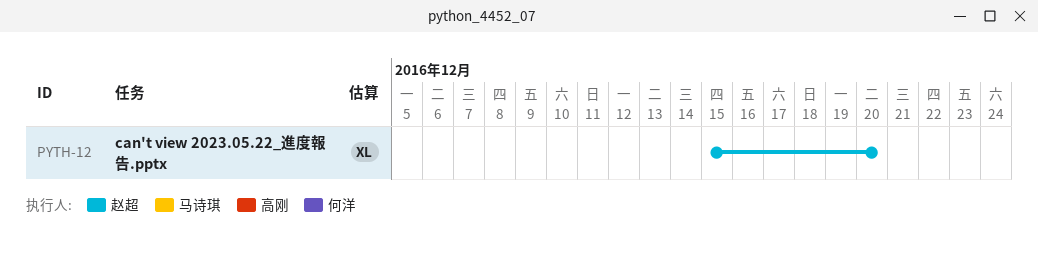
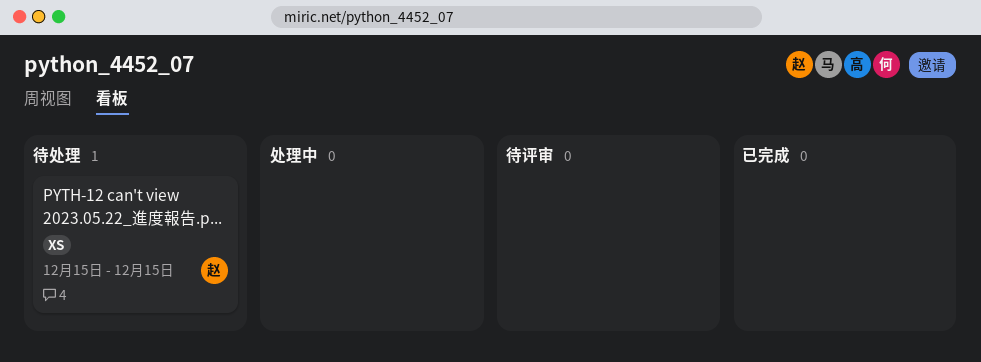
PYTH-12, estimate: XL -> XS
PYTH-12, due: Dec 20 -> Dec 15

